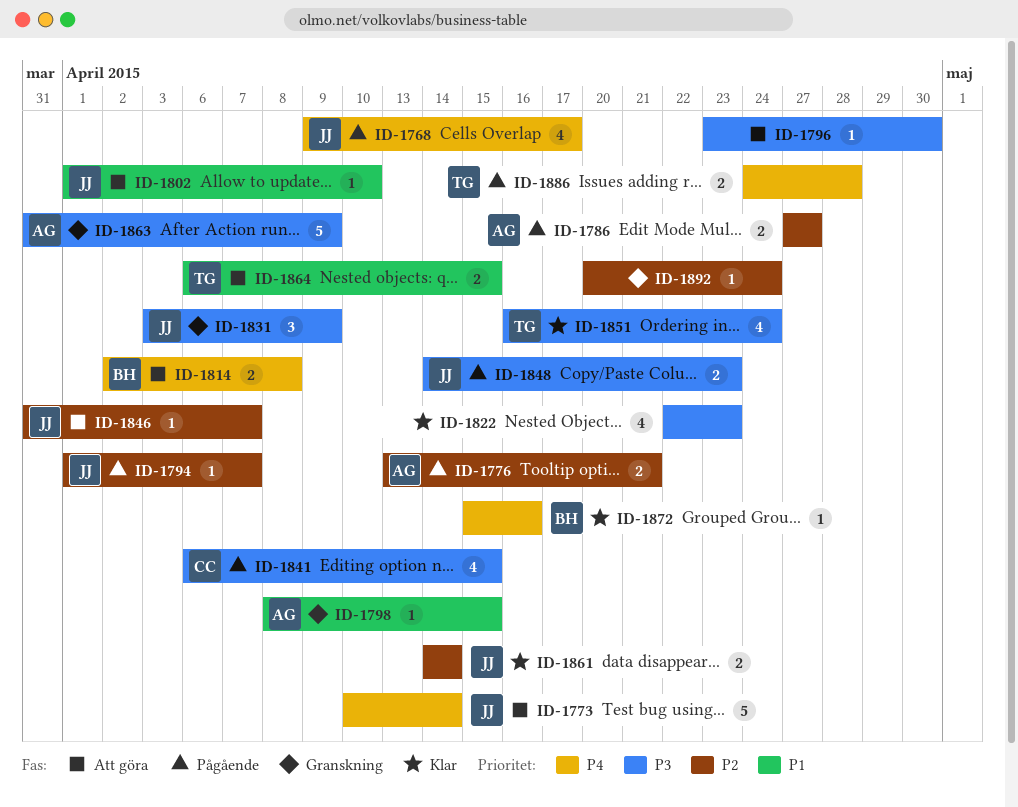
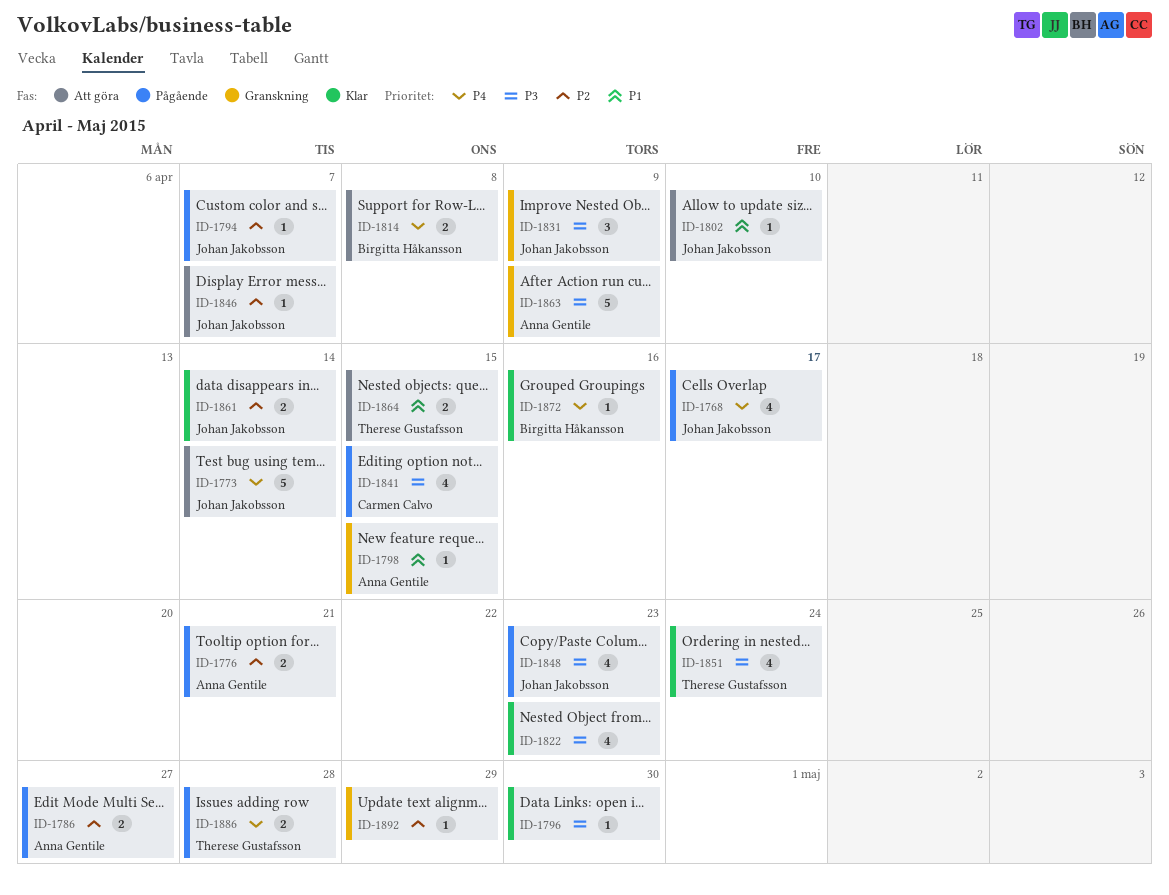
ID-1796, status: Att göra -> Klar
ID-1848, estimate: 2 -> 4
ID-1892, due: Apr 24 -> Apr 29

